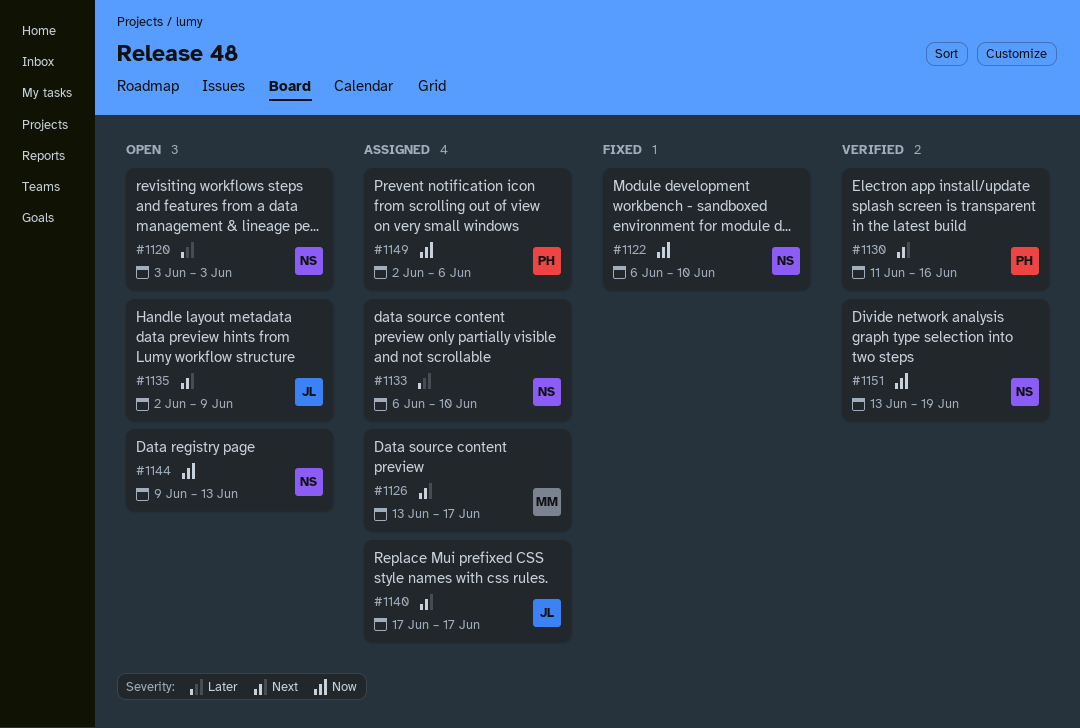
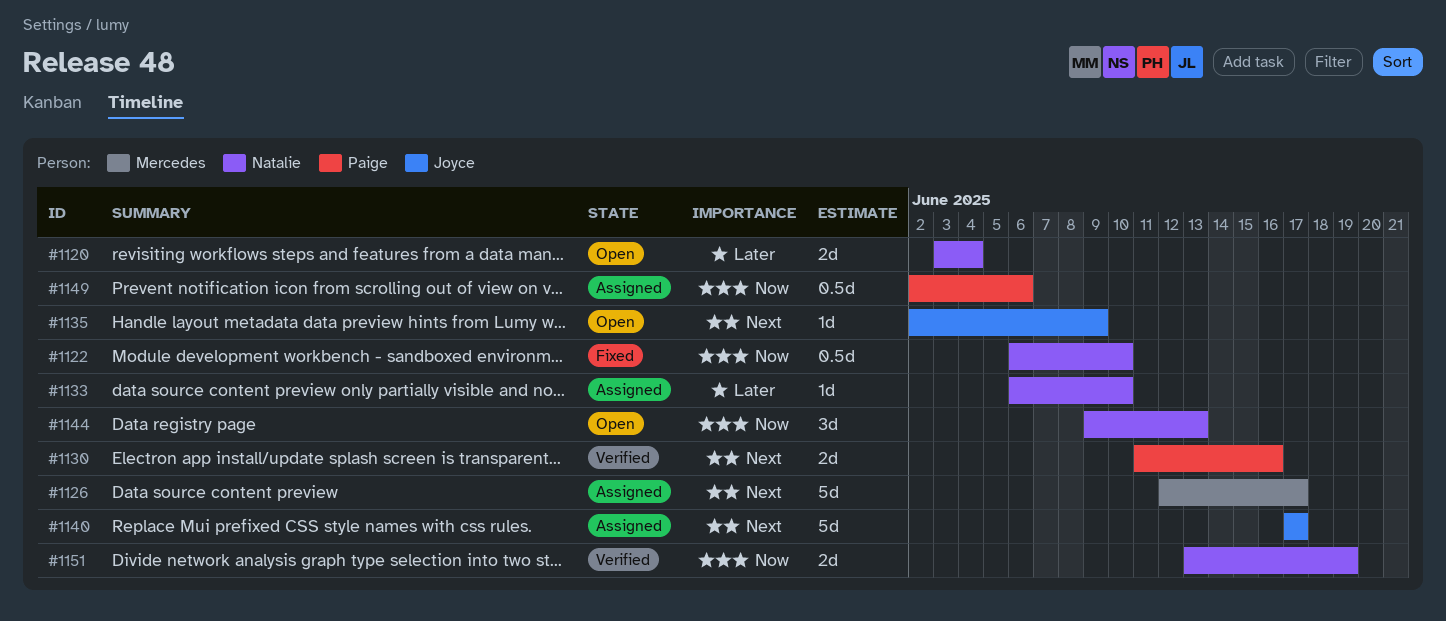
#1120, due: Jun 3 -> Jun 4
#1126, start: Jun 13 -> Jun 12

